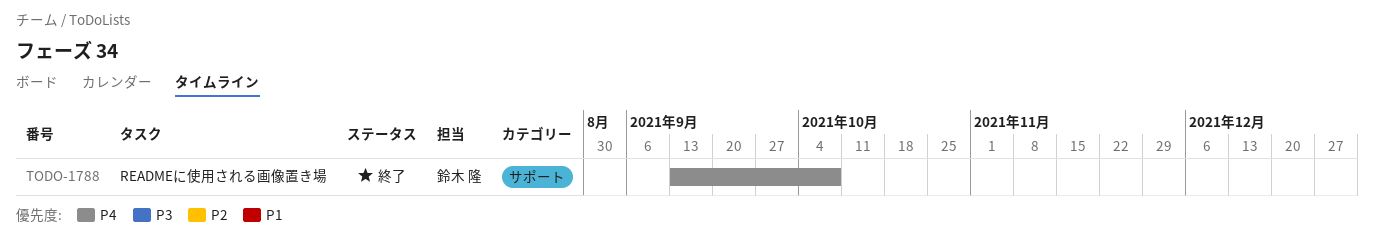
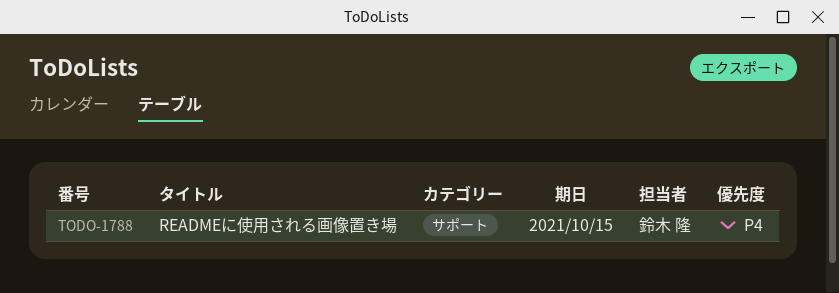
TODO-1788, due: Oct 8 -> Oct 15

